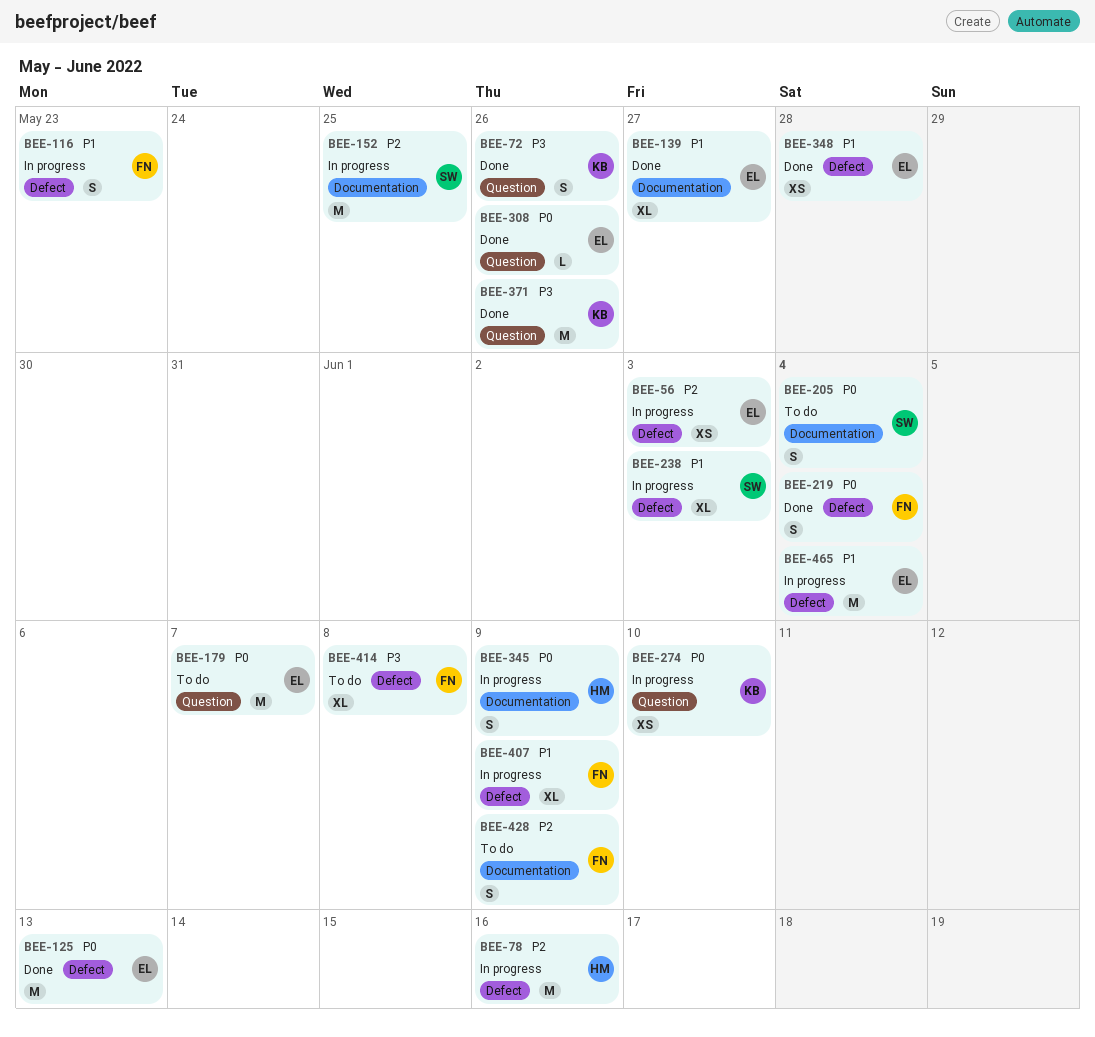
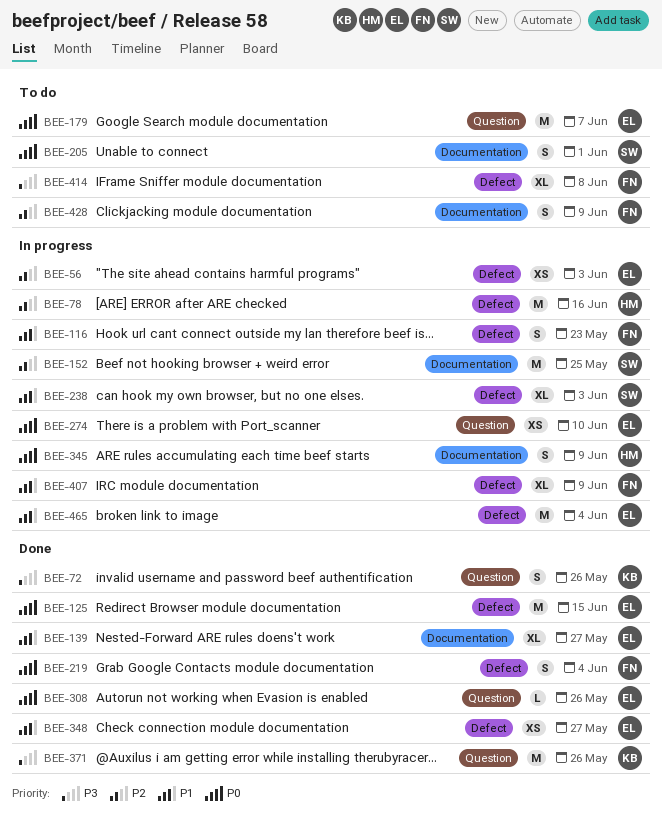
BEE-125, due: Jun 13 -> Jun 15
BEE-205, due: Jun 4 -> Jun 1
BEE-274, owner: KB -> EL
BEE-348, due: May 28 -> May 27

